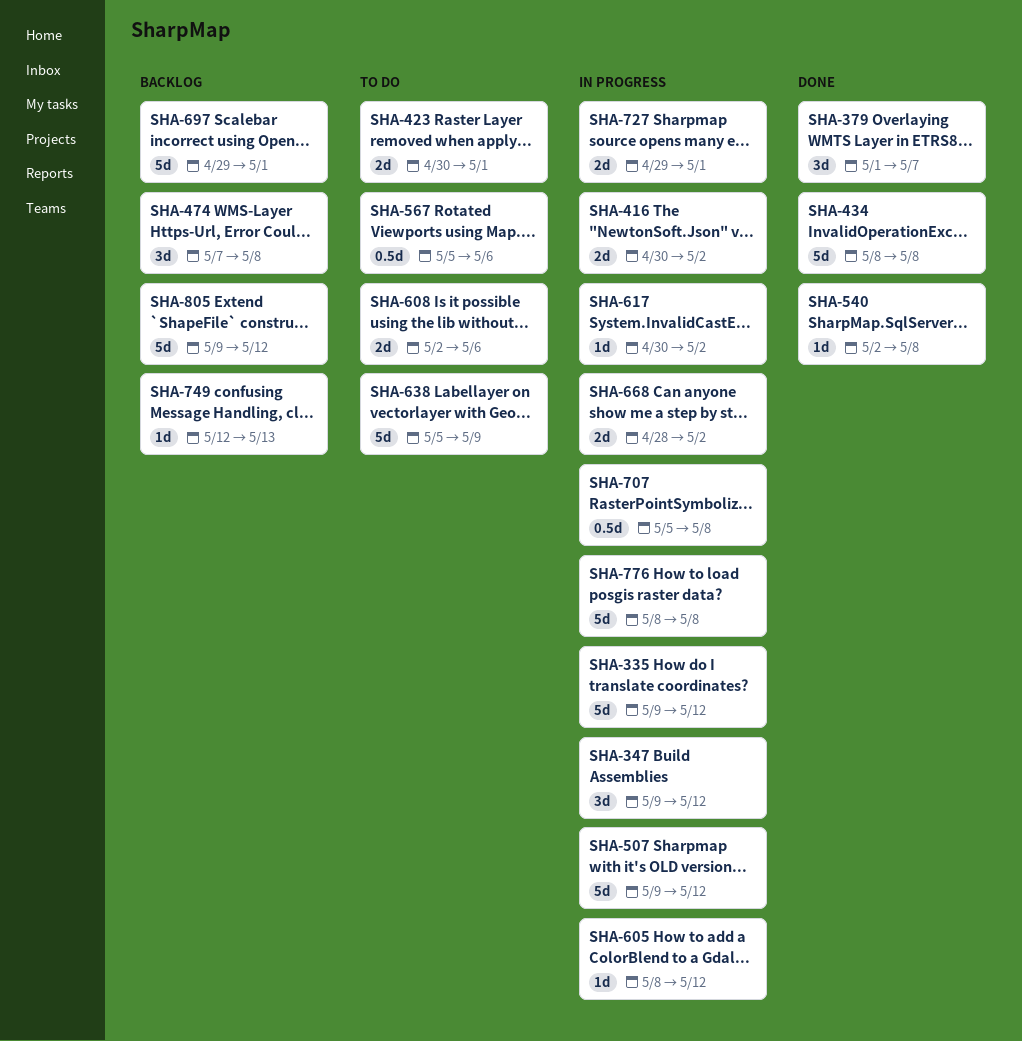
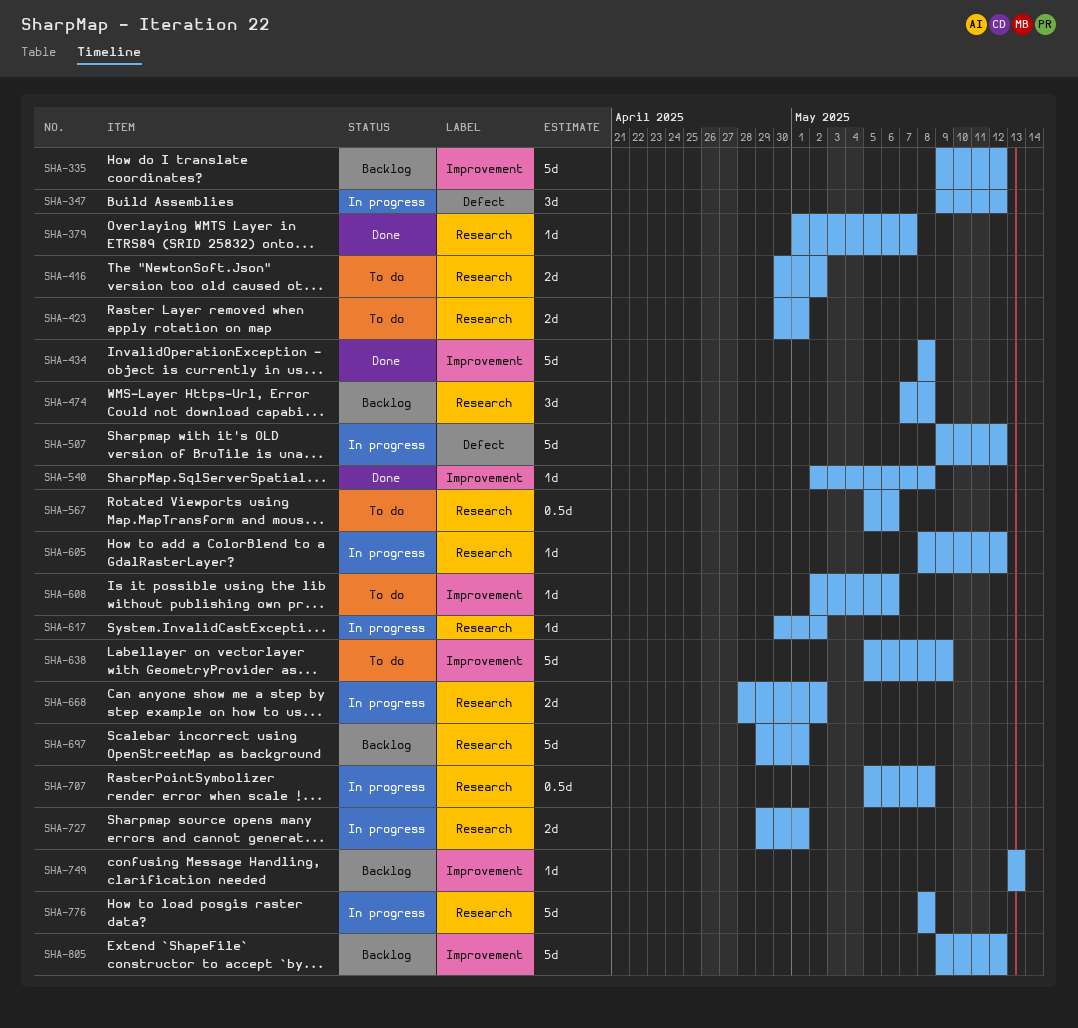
SHA-335, status: In progress -> Backlog
SHA-379, estimate: 3d -> 1d
SHA-416, status: In progress -> To do
SHA-608, estimate: 2d -> 1d
SHA-749, start: May 12 -> May 13

